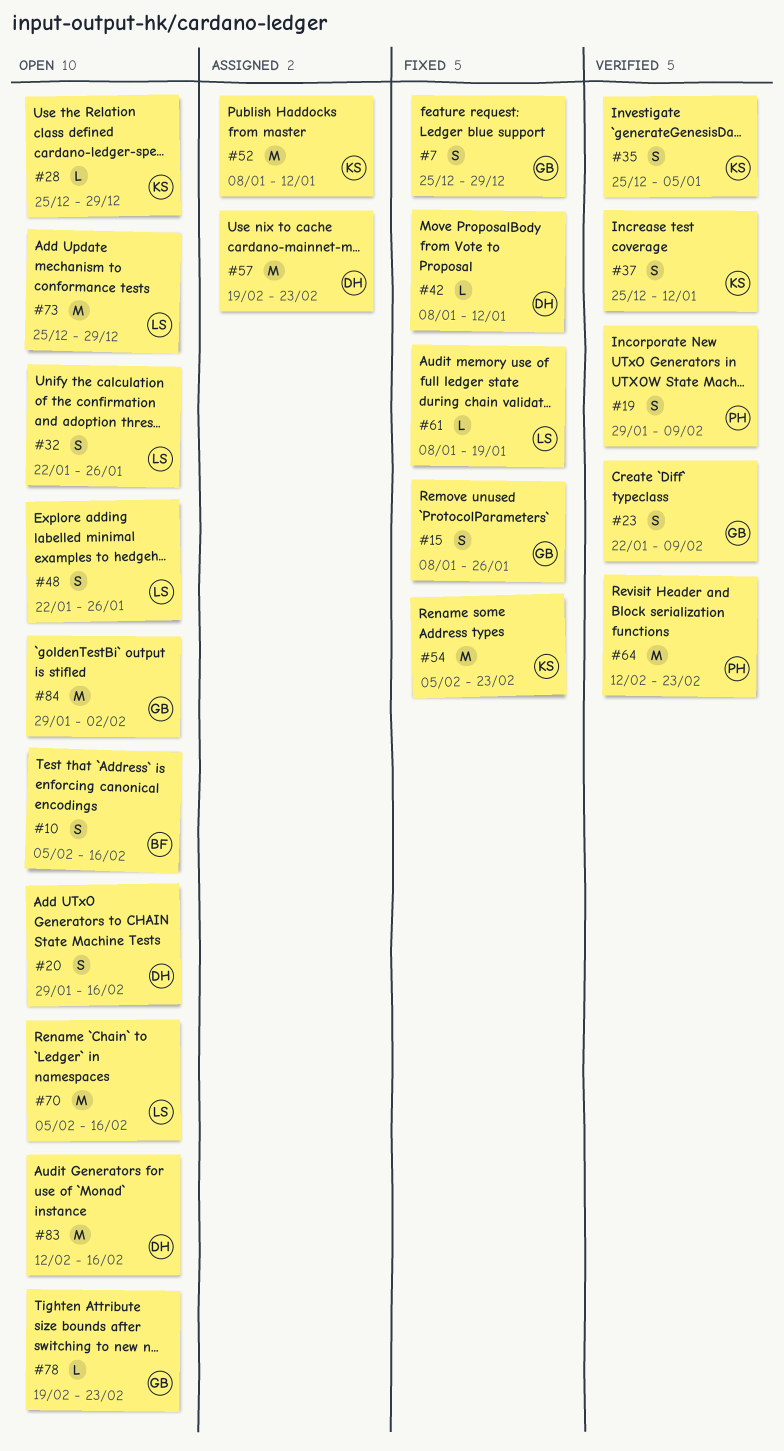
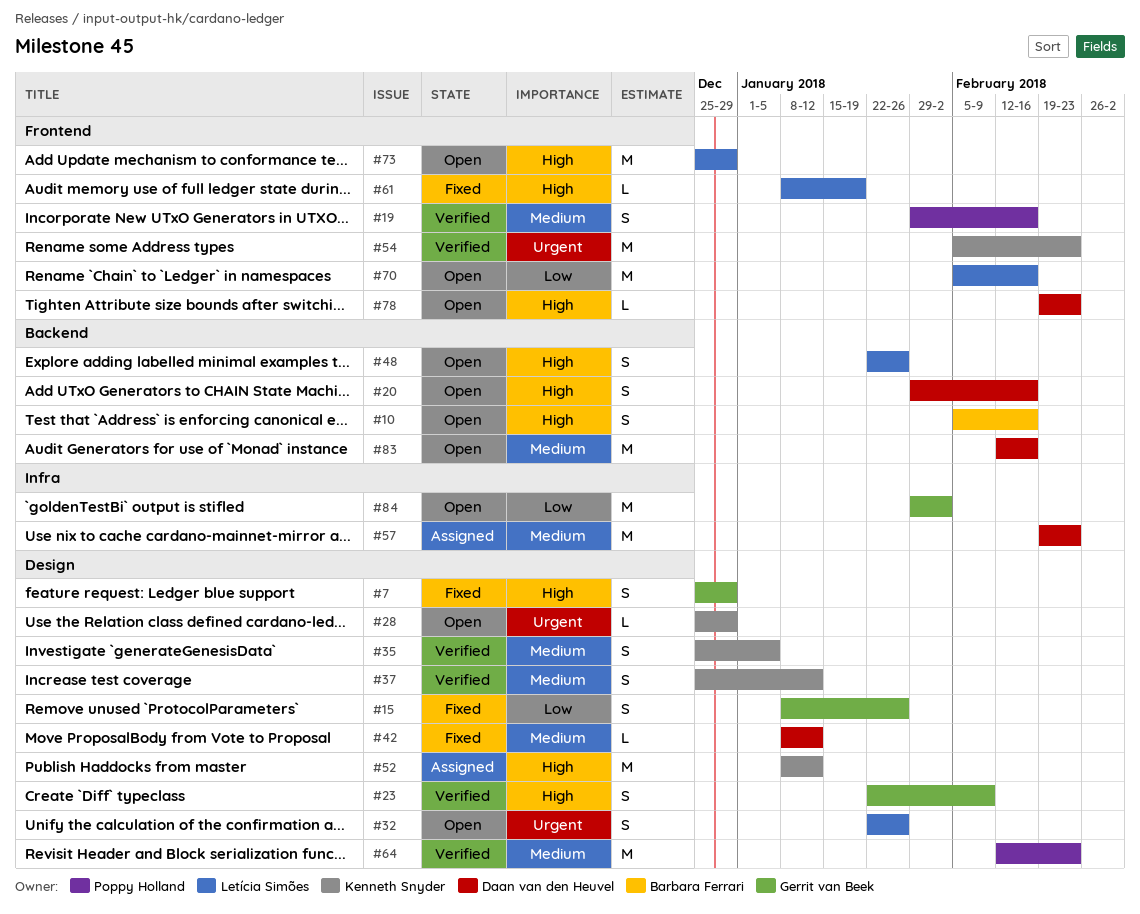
#19, due: Feb 9 -> Feb 16
#54, status: Fixed -> Verified
#78, owner: Gerrit van Beek -> Daan van den Heuvel

